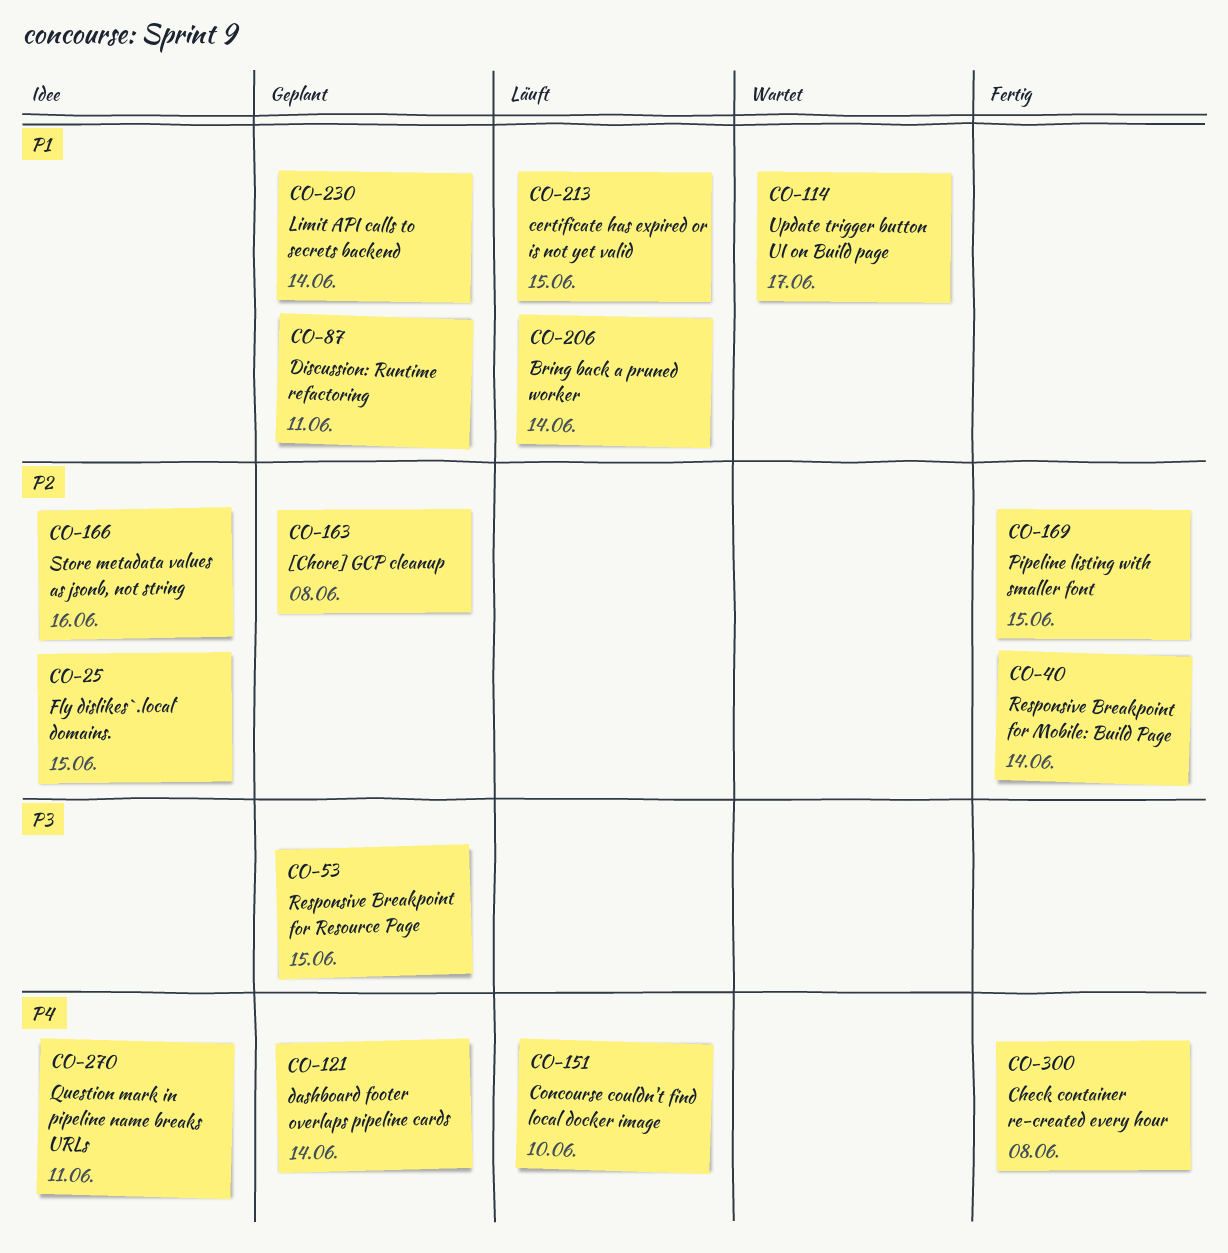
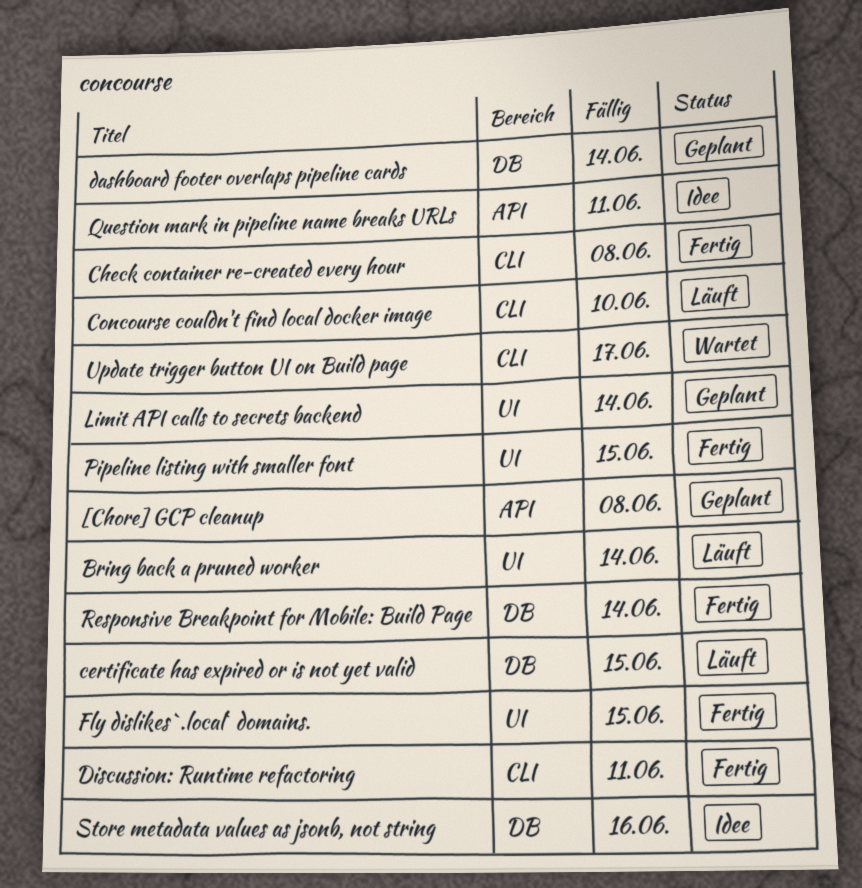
Discussion: Runtime refactoring, status: Geplant -> Fertig
Fly dislikes `.local` domains., status: Idee -> Fertig
Responsive Breakpoint for Resource Page: present -> none

